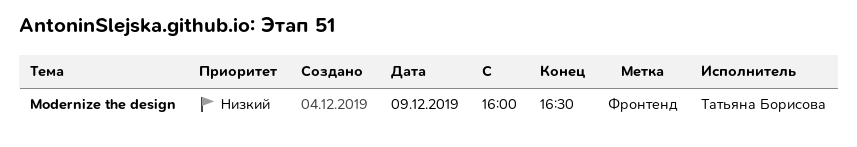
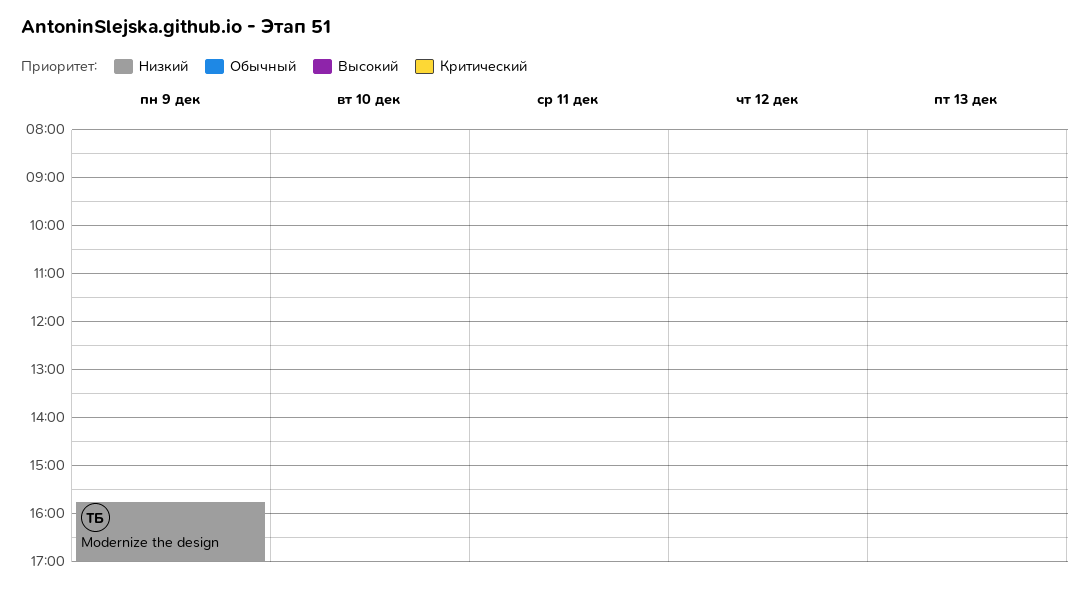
Modernize the design, begins: 16:00 -> 15:45
Modernize the design, ends: 16:30 -> 17:00

